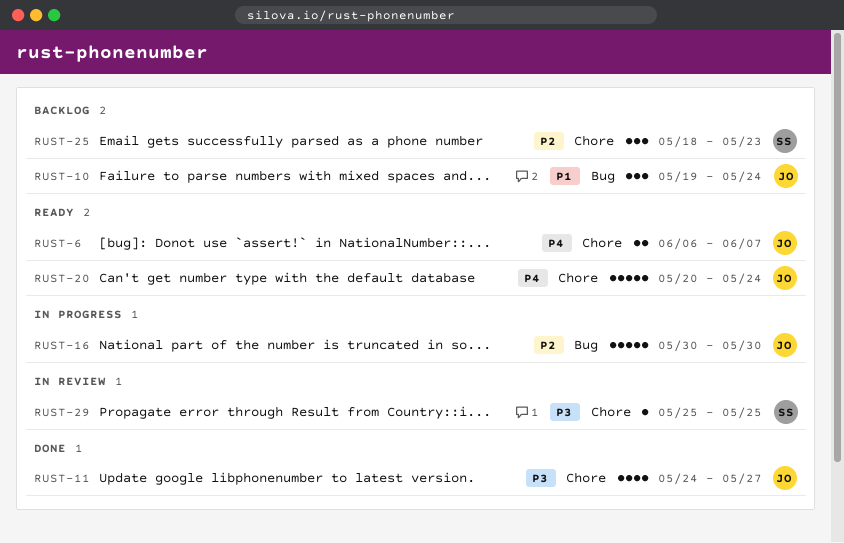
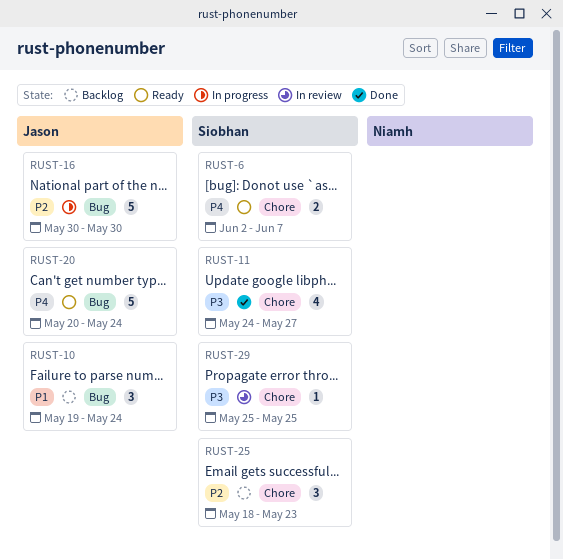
RUST-6, owner: Jason -> Siobhan
RUST-6, start: Jun 6 -> Jun 2
RUST-11, owner: Jason -> Siobhan
RUST-20, label: Chore -> Bug

